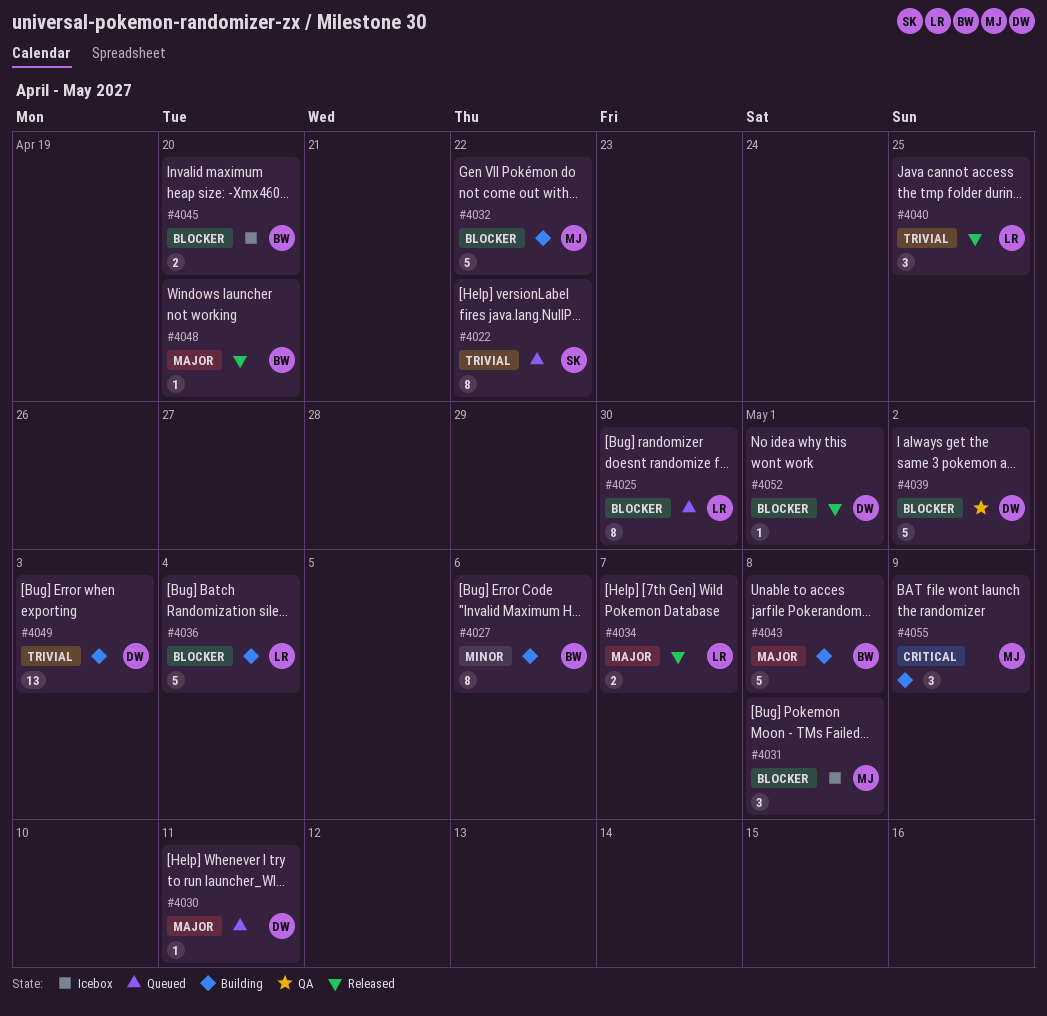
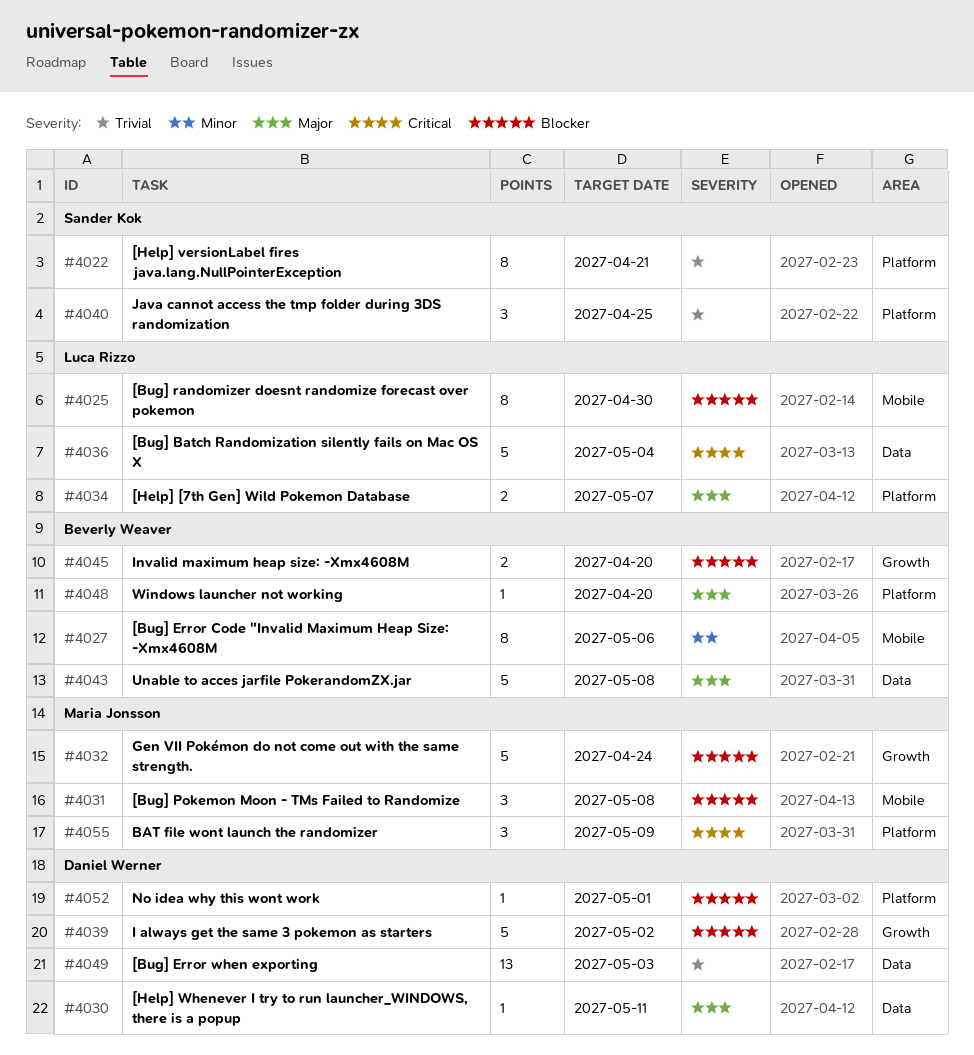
#4022, due: Apr 22 -> Apr 21
#4032, due: Apr 22 -> Apr 24
#4036, priority: Blocker -> Critical
#4040, owner: Luca Rizzo -> Sander Kok

